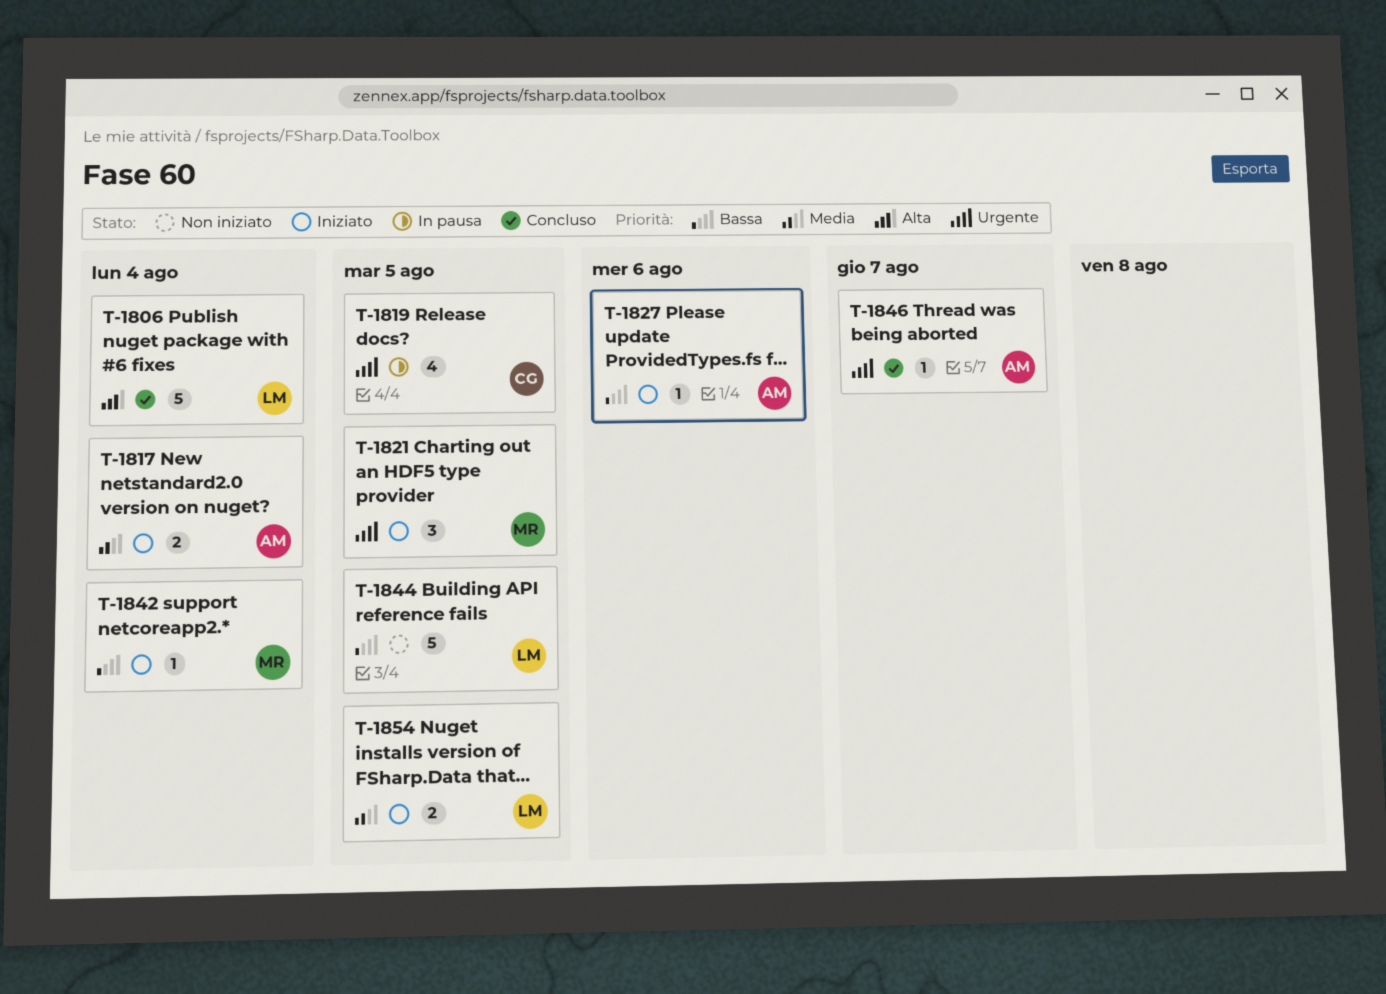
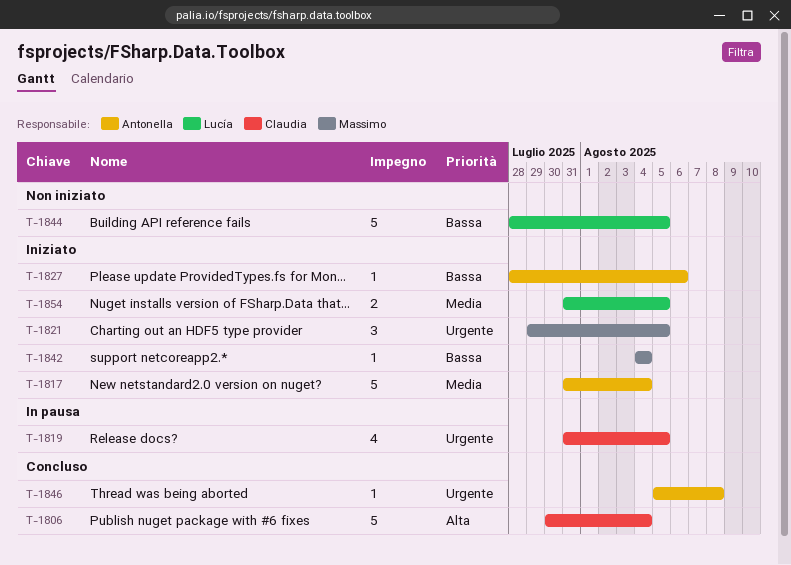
T-1806, owner: Lucía -> Claudia
T-1817, estimate: 2 -> 5
T-1846, due: Aug 7 -> Aug 8

